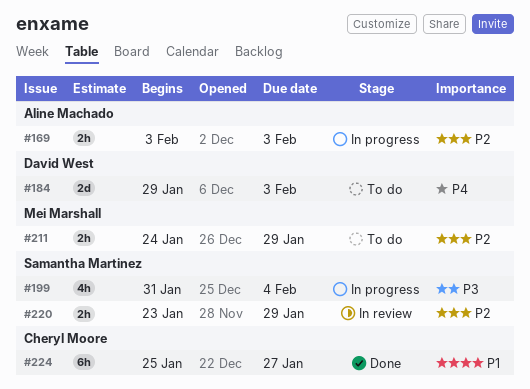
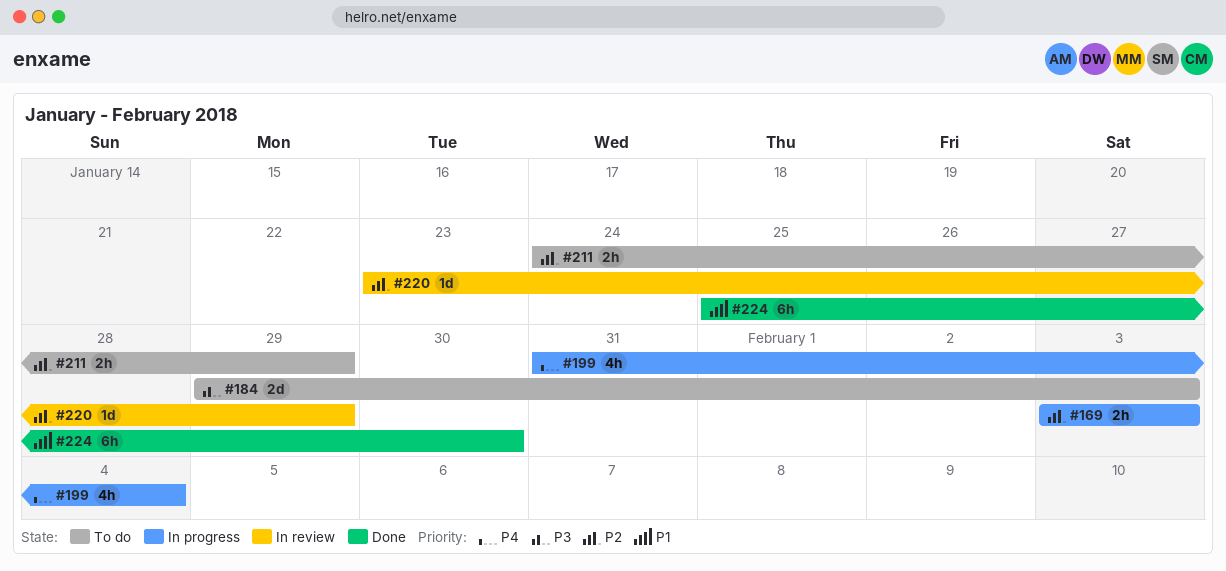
#184, priority: P4 -> P3
#199, priority: P3 -> P4
#220, estimate: 2h -> 1d
#224, due: Jan 27 -> Jan 30

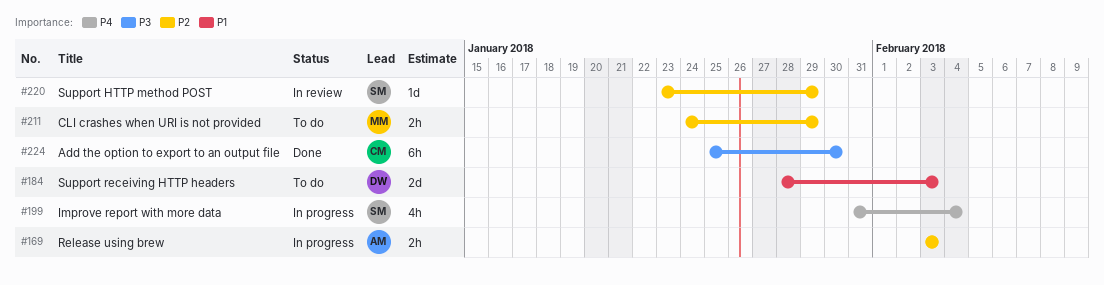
#184, priority: P3 -> P1
#184, start: Jan 29 -> Jan 28
#224, priority: P1 -> P3

